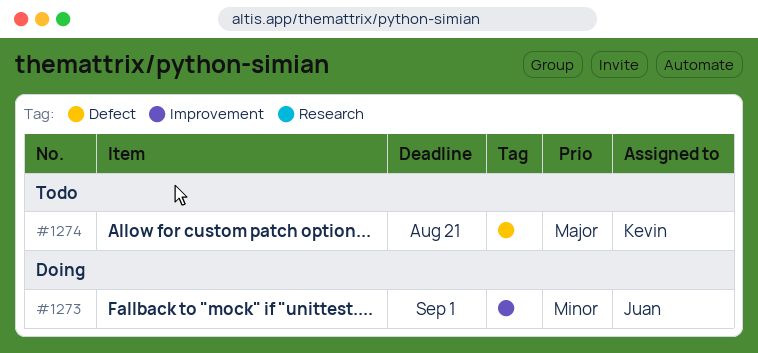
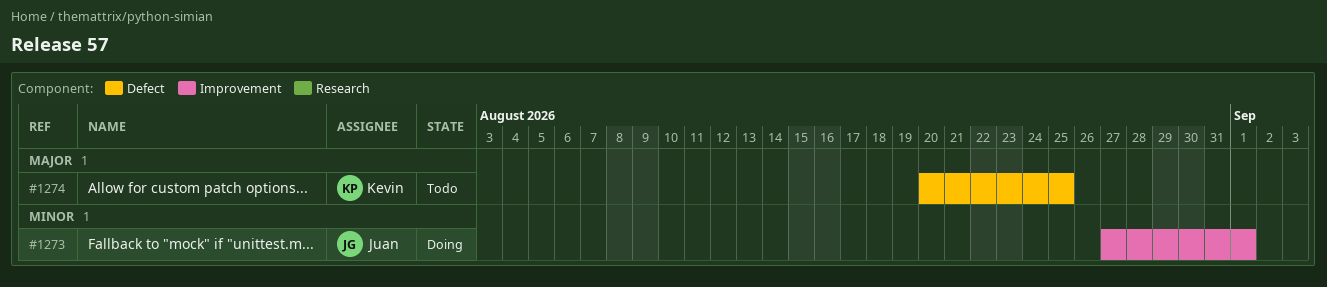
#1274, due: Aug 21 -> Aug 25

